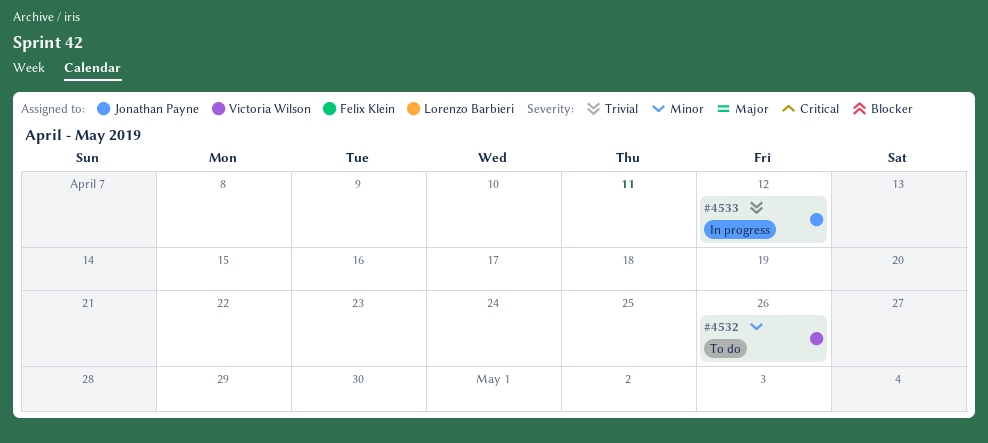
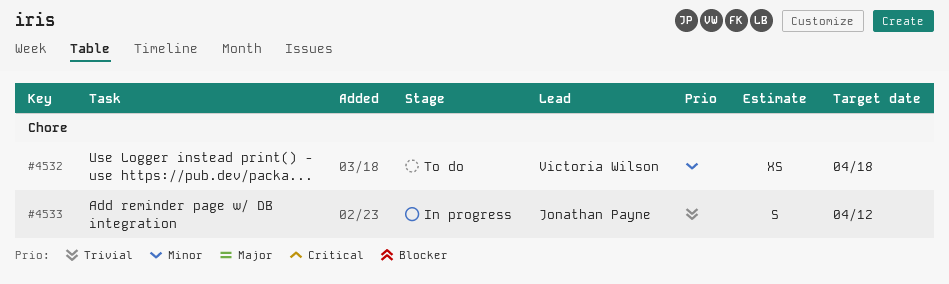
#4532, due: Apr 26 -> Apr 18

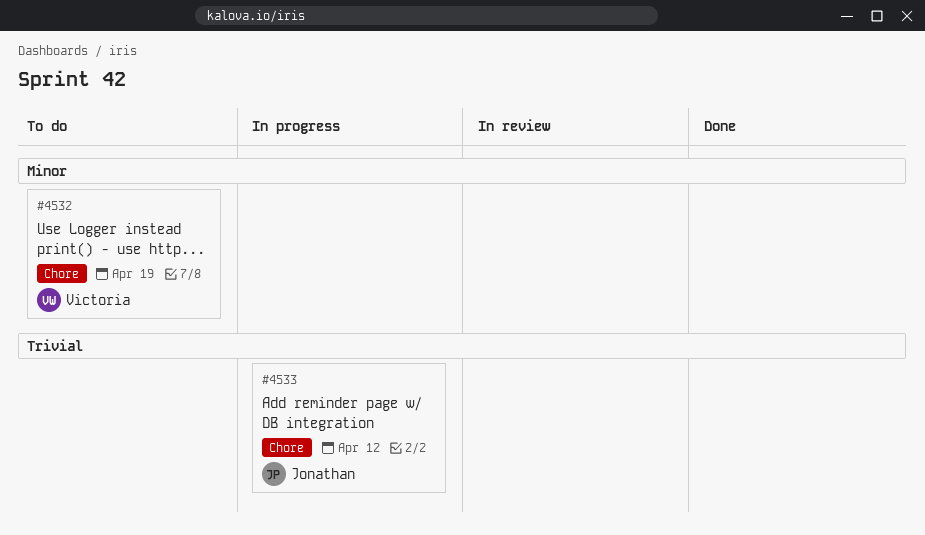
#4532, due: Apr 18 -> Apr 19

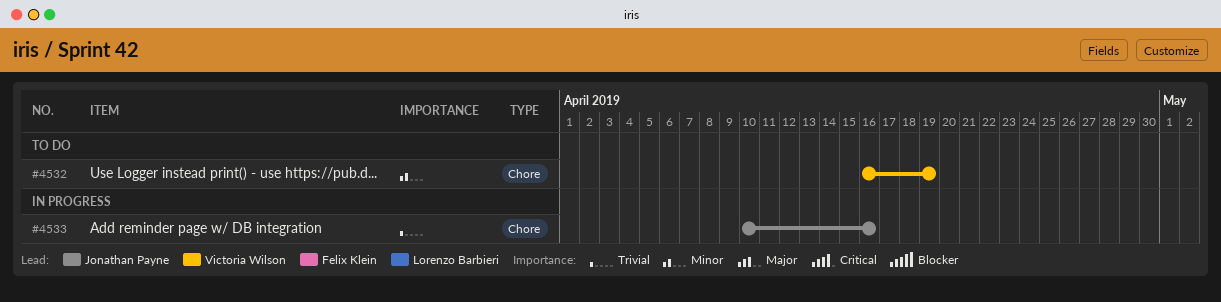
#4533, due: Apr 12 -> Apr 16

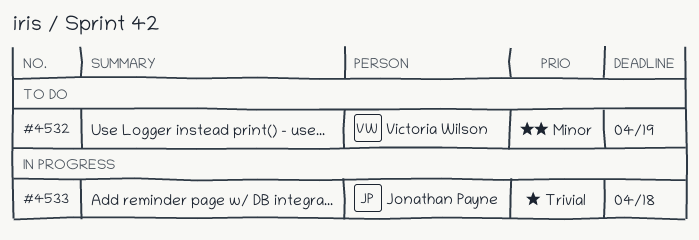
#4533, due: Apr 16 -> Apr 18

